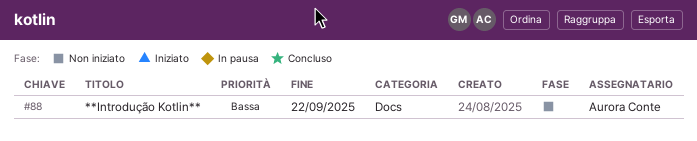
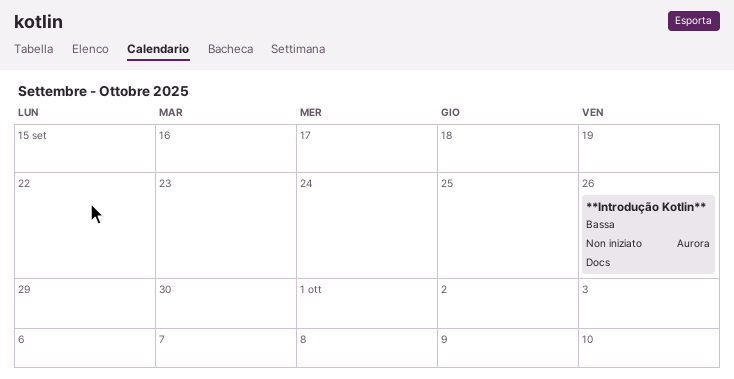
**Introdução Kotlin**, due: Sep 22 -> Sep 26

